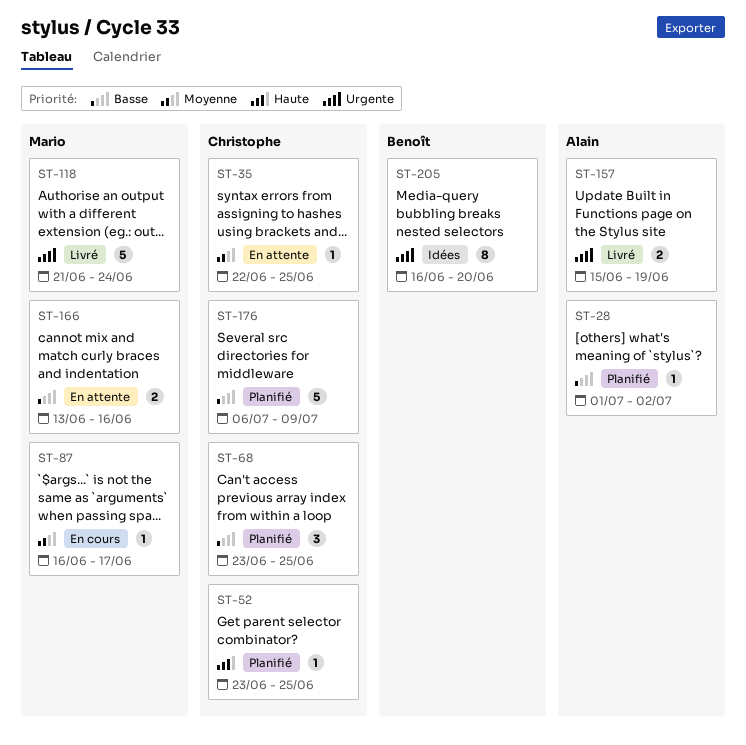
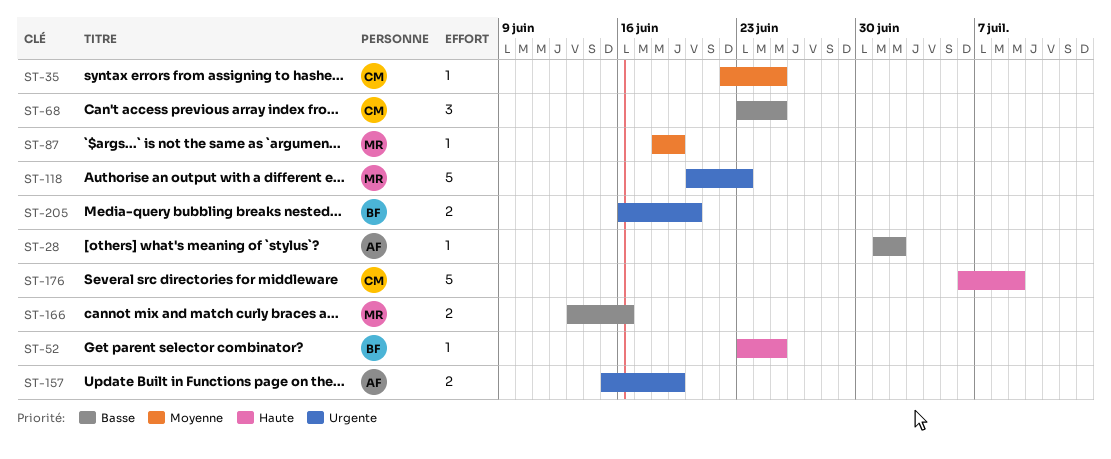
ST-52, owner: Christophe -> Benoît
ST-87, start: Jun 16 -> Jun 18
ST-87, due: Jun 17 -> Jun 19
ST-118, start: Jun 21 -> Jun 20
ST-118, due: Jun 24 -> Jun 23
ST-176, priority: Basse -> Haute
ST-205, estimate: 8 -> 2

